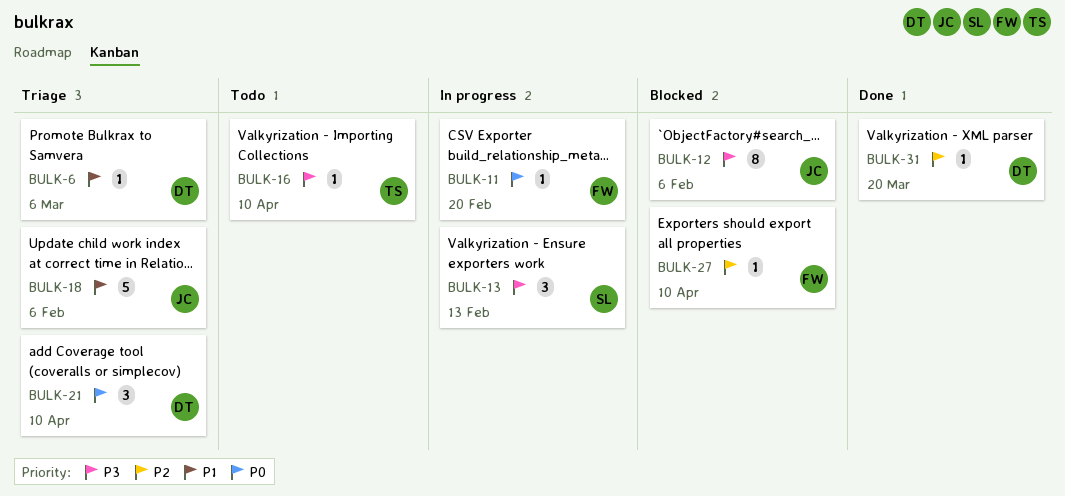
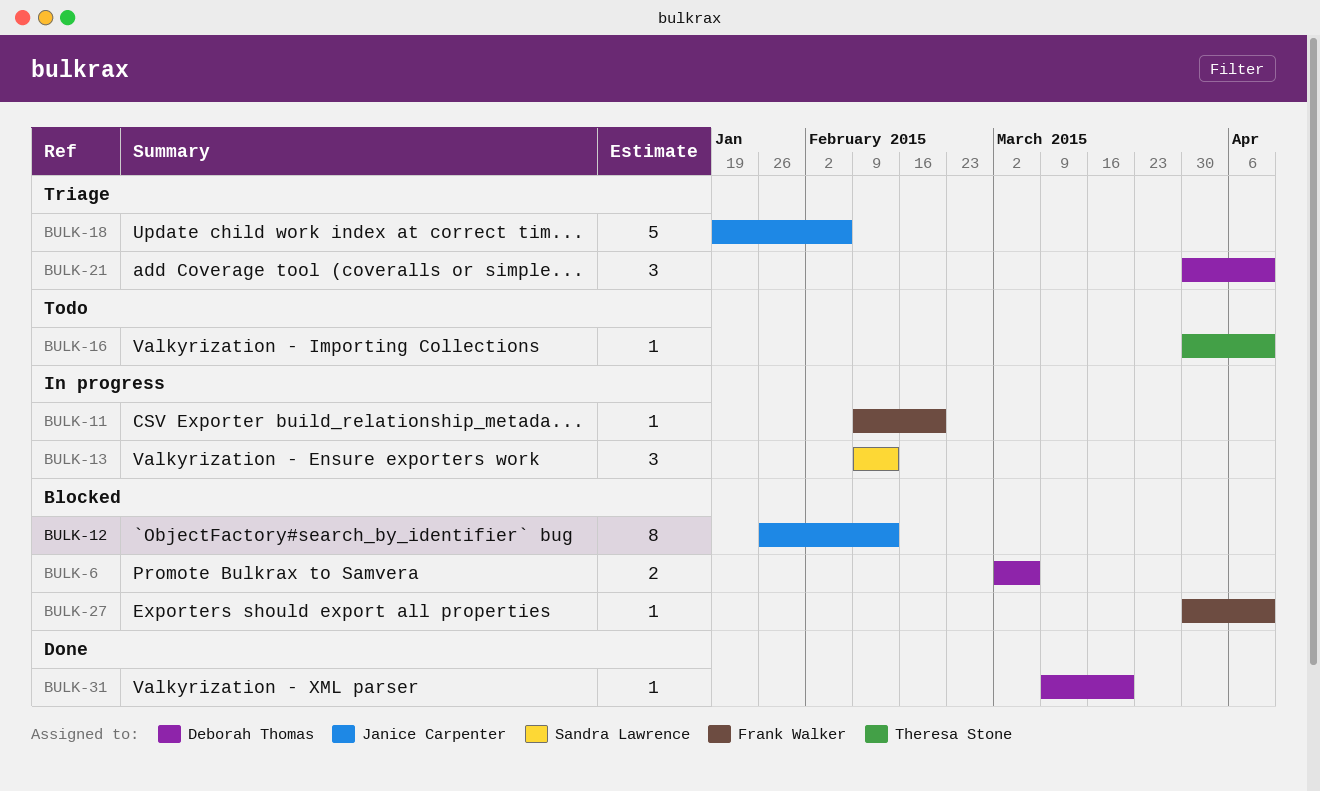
BULK-6, status: Triage -> Blocked
BULK-6, estimate: 1 -> 2
BULK-12, due: Feb 6 -> Feb 13

